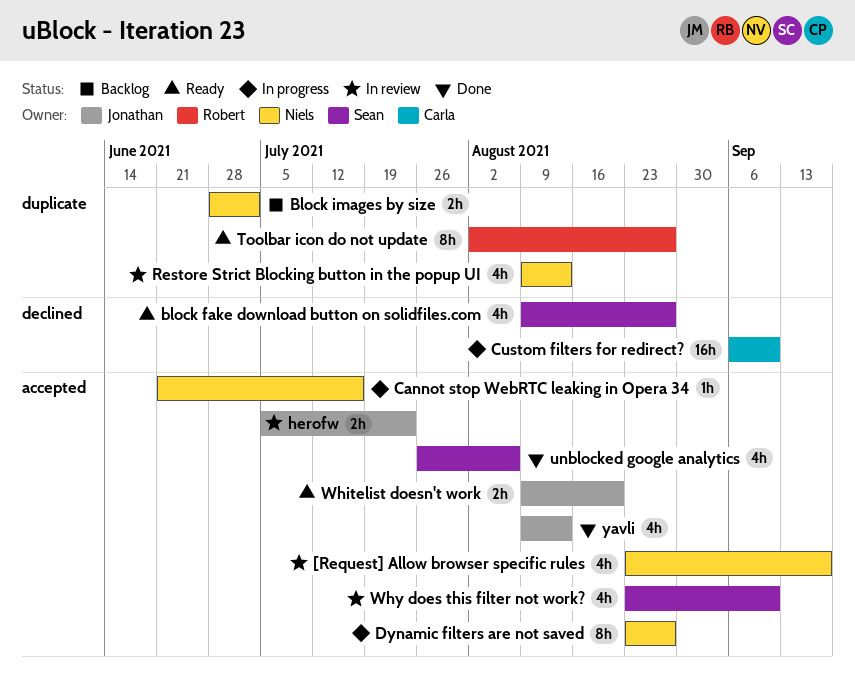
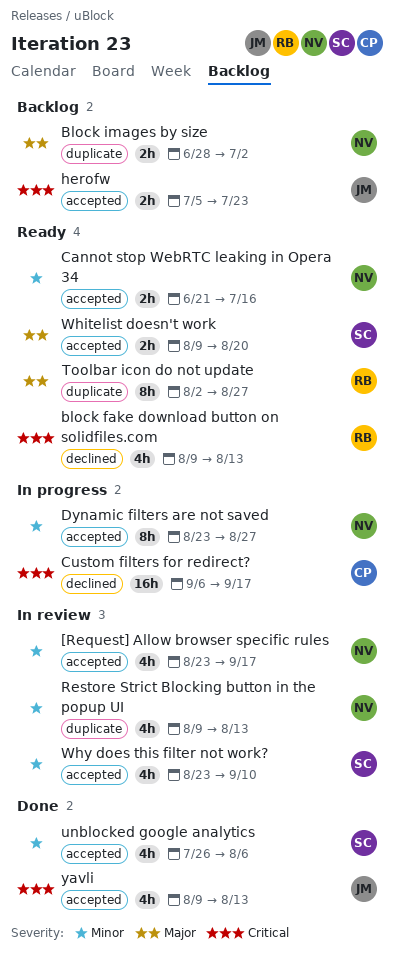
block fake download button on solidfiles.com, owner: Sean -> Robert
block fake download button on solidfiles.com, due: Aug 27 -> Aug 13
Cannot stop WebRTC leaking in Opera 34, status: In progress -> Ready
Cannot stop WebRTC leaking in Opera 34, estimate: 1h -> 2h
Custom filters for redirect?, due: Sep 10 -> Sep 17
herofw, status: In review -> Backlog
Whitelist doesn't work, owner: Jonathan -> Sean

